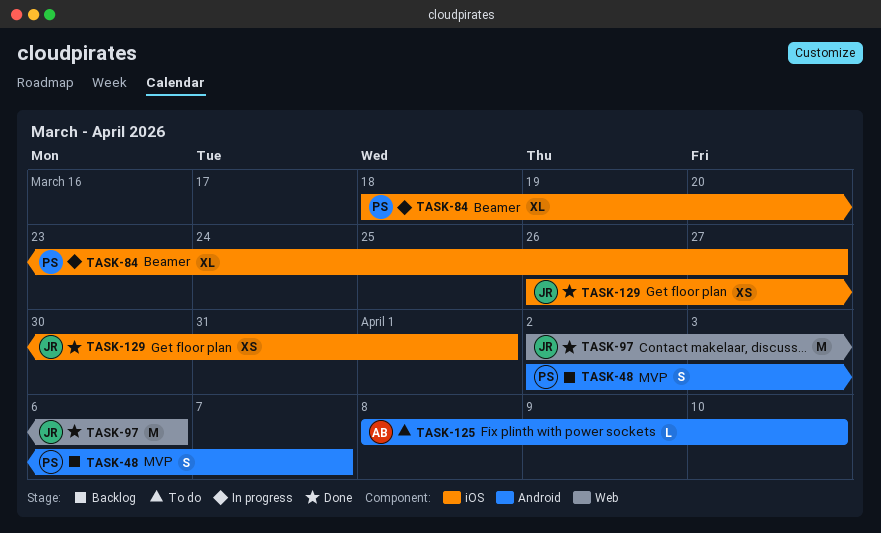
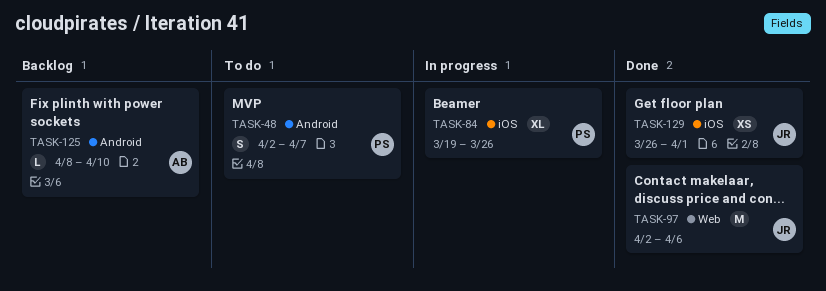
TASK-48, status: Backlog -> To do
TASK-84, start: Mar 18 -> Mar 19
TASK-84, due: Mar 27 -> Mar 26
TASK-125, status: To do -> Backlog

